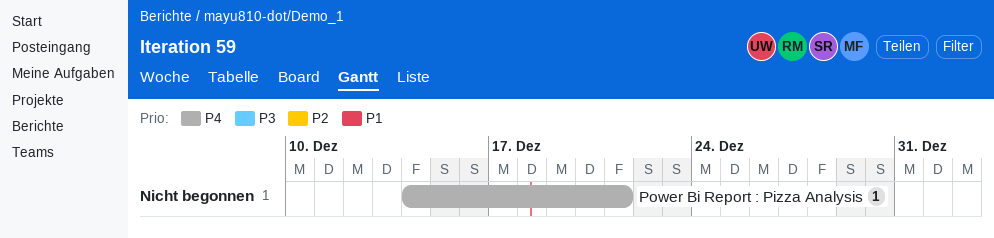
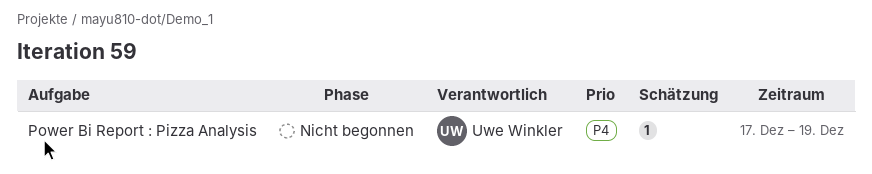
Power Bi Report : Pizza Analysis, start: Dec 14 -> Dec 17
Power Bi Report : Pizza Analysis, due: Dec 21 -> Dec 19

